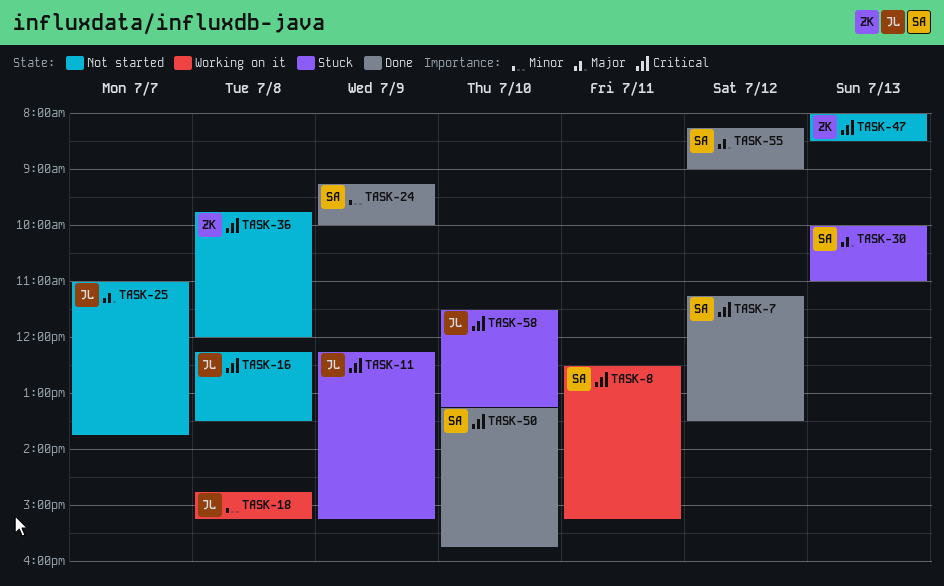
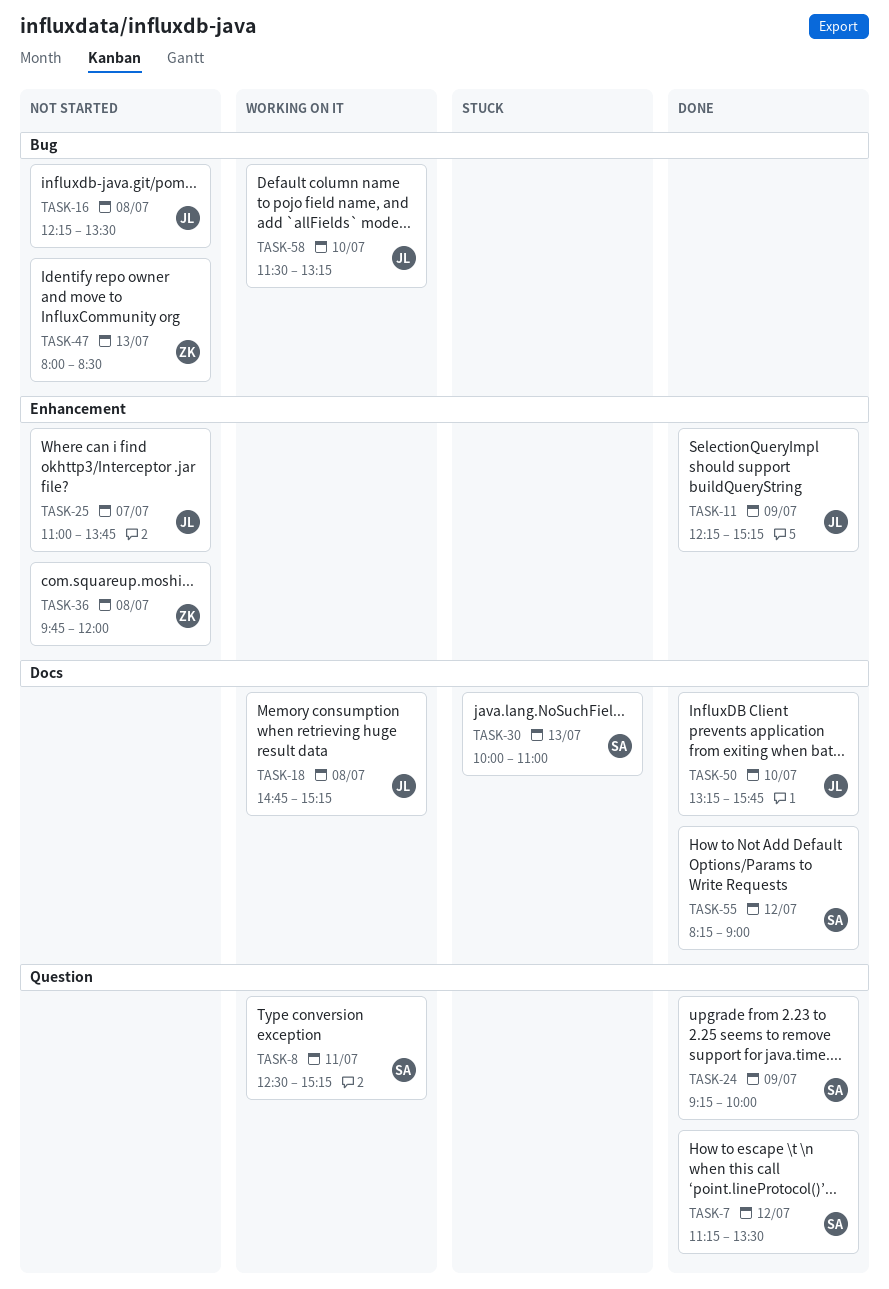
TASK-11, status: Stuck -> Done
TASK-50, owner: SA -> JL
TASK-58, status: Stuck -> Working on it

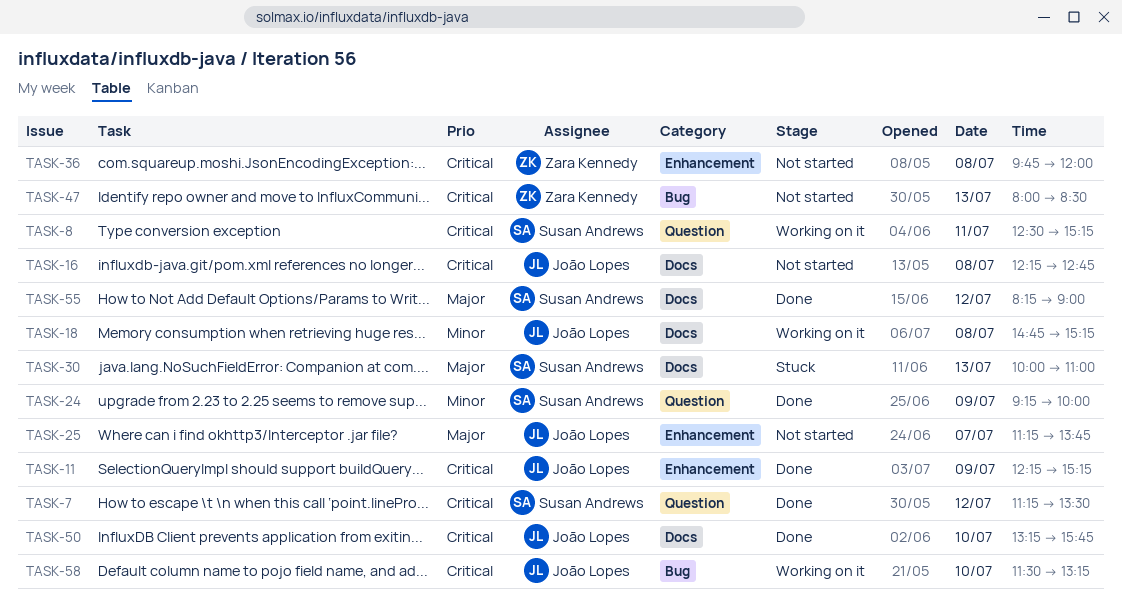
TASK-16, label: Bug -> Docs
TASK-16, ends: 13:30 -> 12:45
TASK-25, begins: 11:00 -> 11:15

